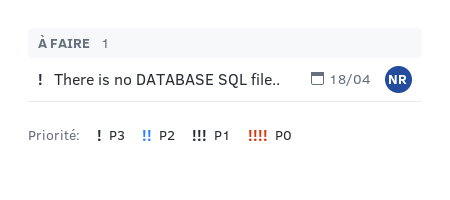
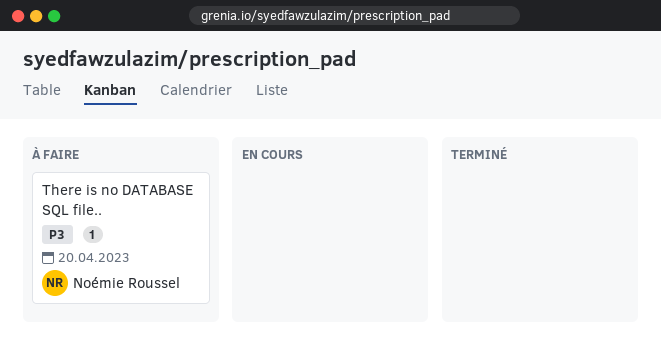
There is no DATABASE SQL file.., due: Apr 18 -> Apr 20

